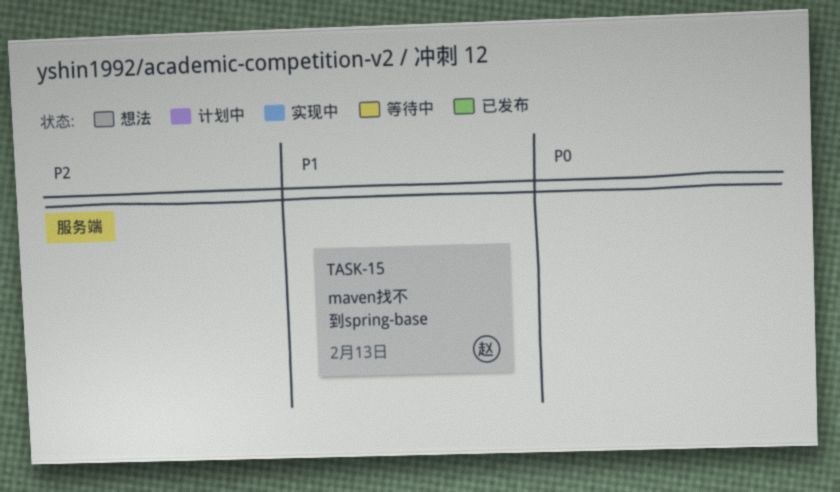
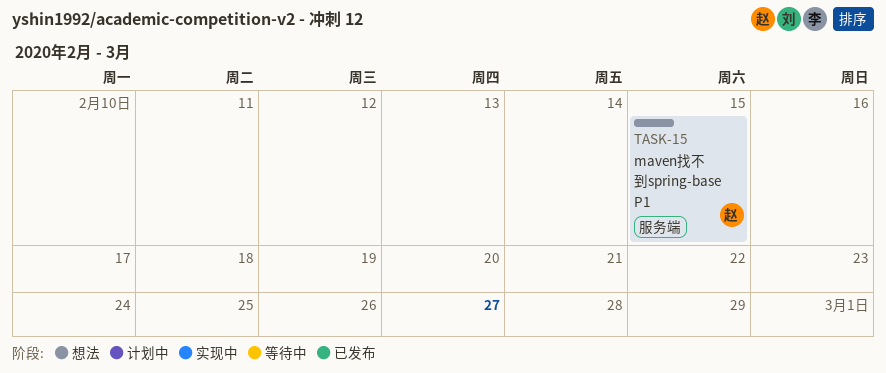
TASK-15, due: Feb 13 -> Feb 15

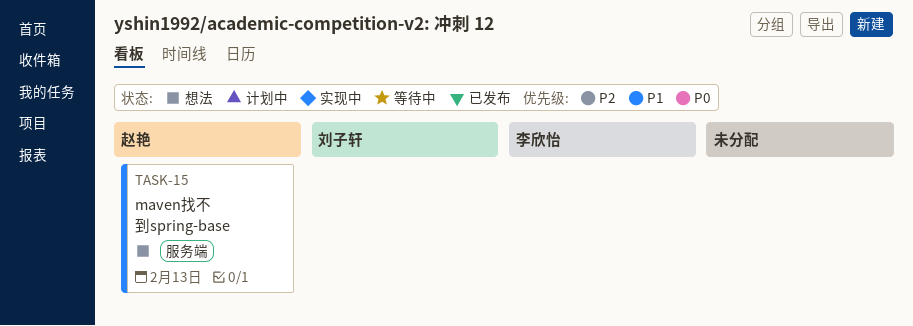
TASK-15, due: Feb 15 -> Feb 13

